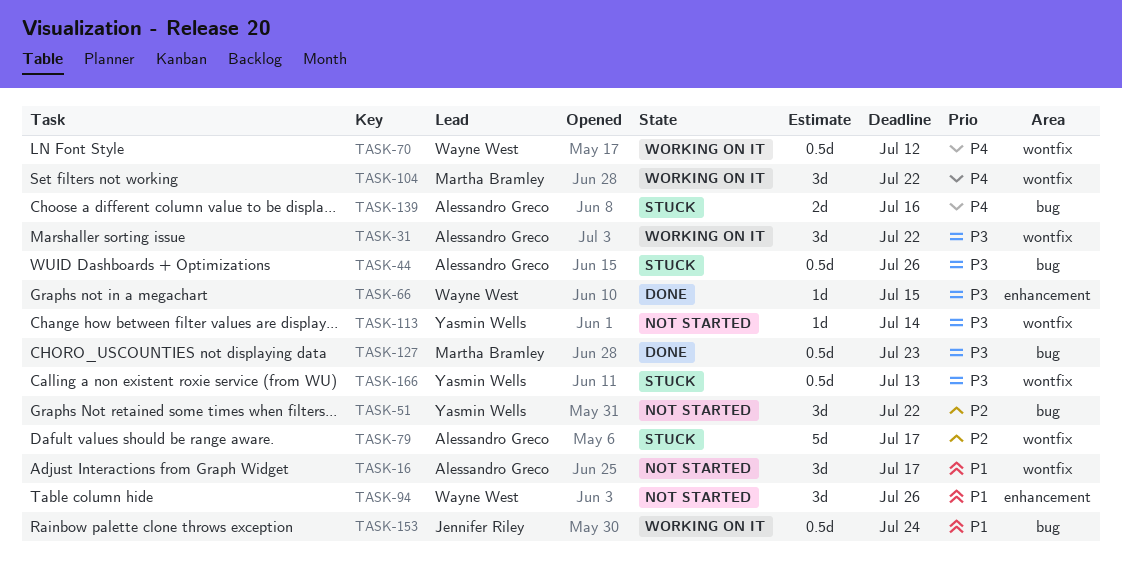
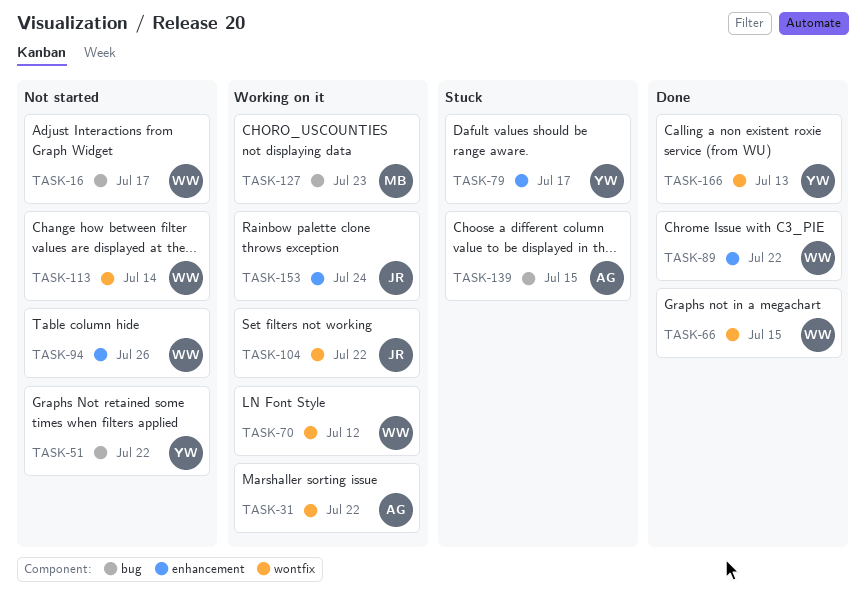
TASK-16, owner: Alessandro Greco -> Wayne West
TASK-16, label: wontfix -> bug
TASK-44: present -> none
TASK-66, label: enhancement -> wontfix
TASK-79, owner: Alessandro Greco -> Yasmin Wells
TASK-79, label: wontfix -> enhancement
TASK-89: none -> present
TASK-104, owner: Martha Bramley -> Jennifer Riley
TASK-113, owner: Yasmin Wells -> Wayne West
TASK-127, status: Done -> Working on it
TASK-139, due: Jul 16 -> Jul 15
TASK-153, label: bug -> enhancement
TASK-166, status: Stuck -> Done

